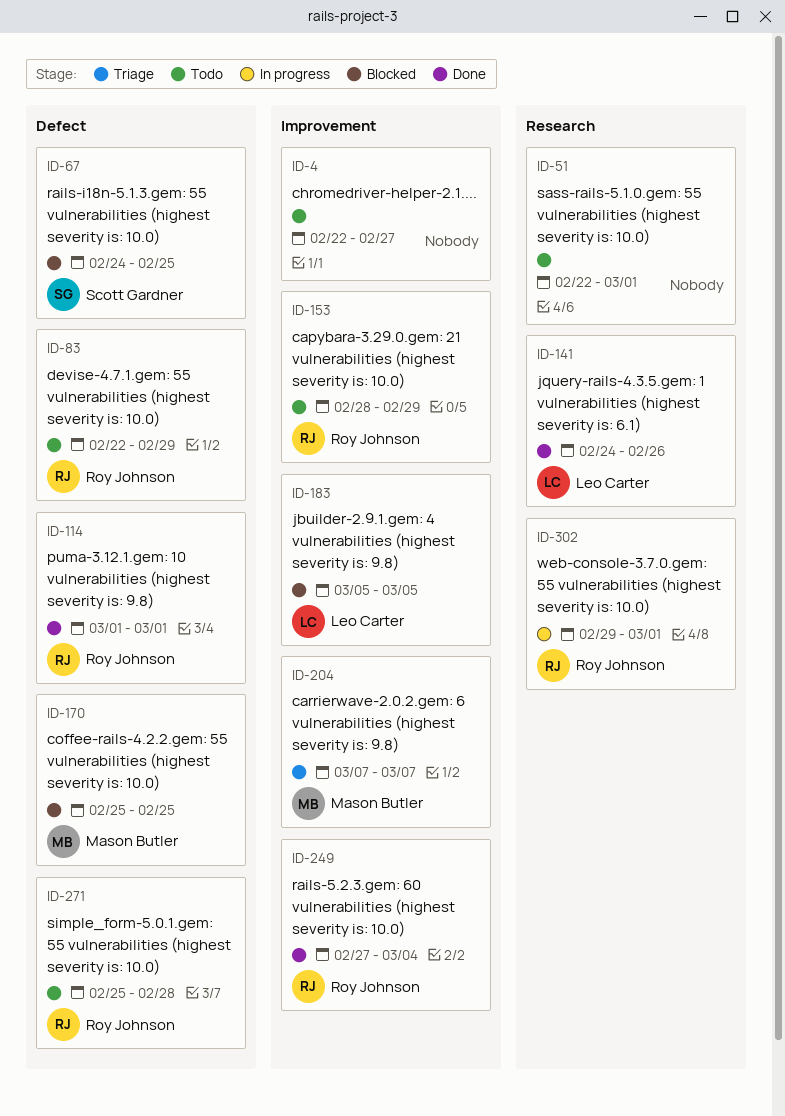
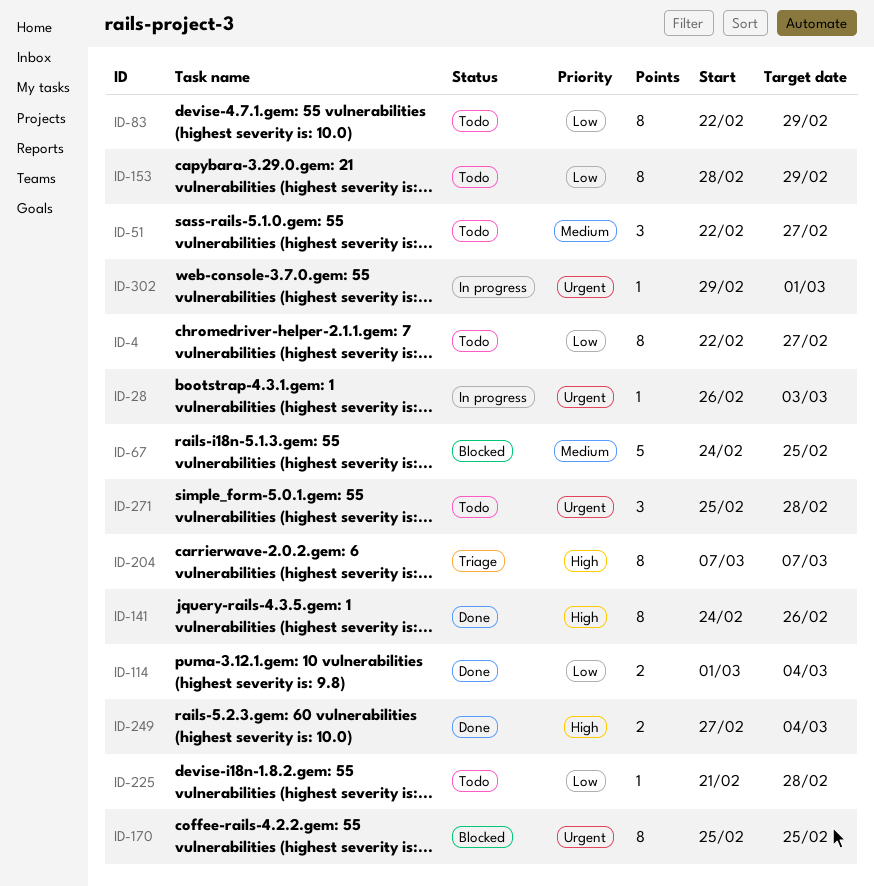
ID-28: none -> present
ID-51, due: Mar 1 -> Feb 27
ID-114, due: Mar 1 -> Mar 4
ID-183: present -> none
ID-225: none -> present

